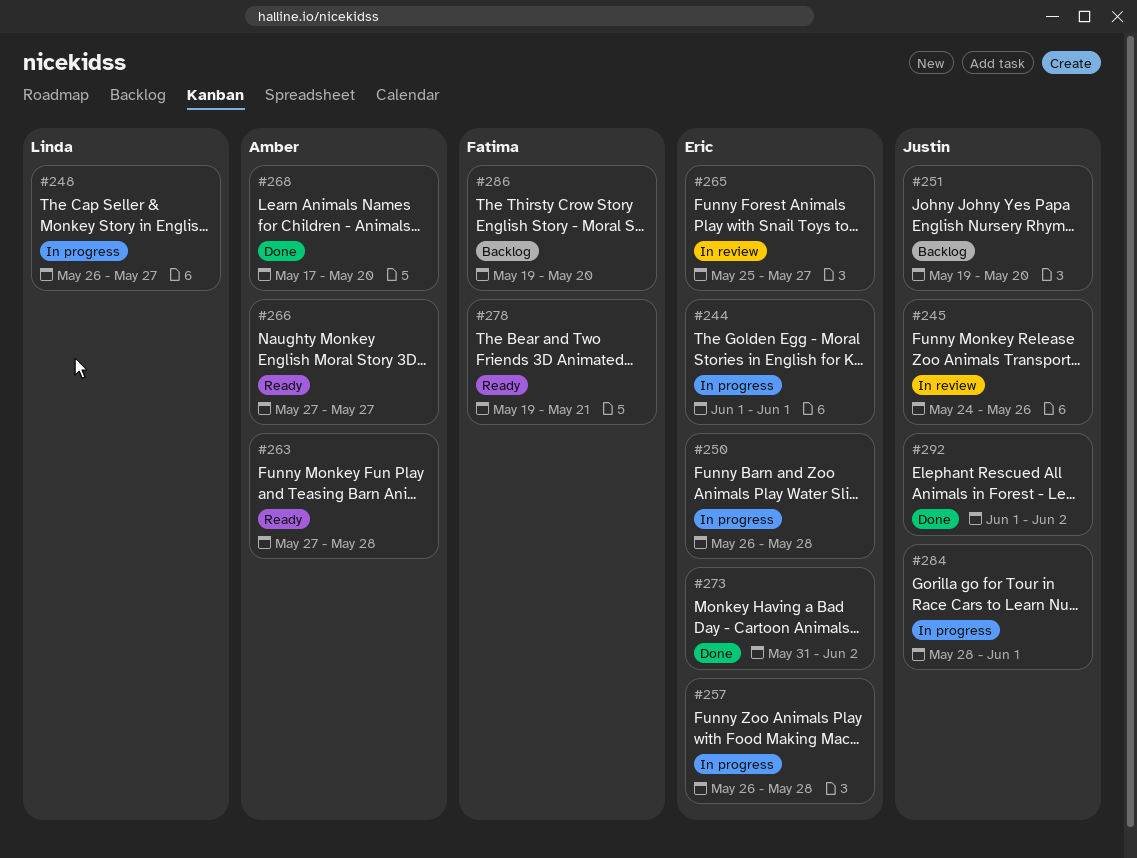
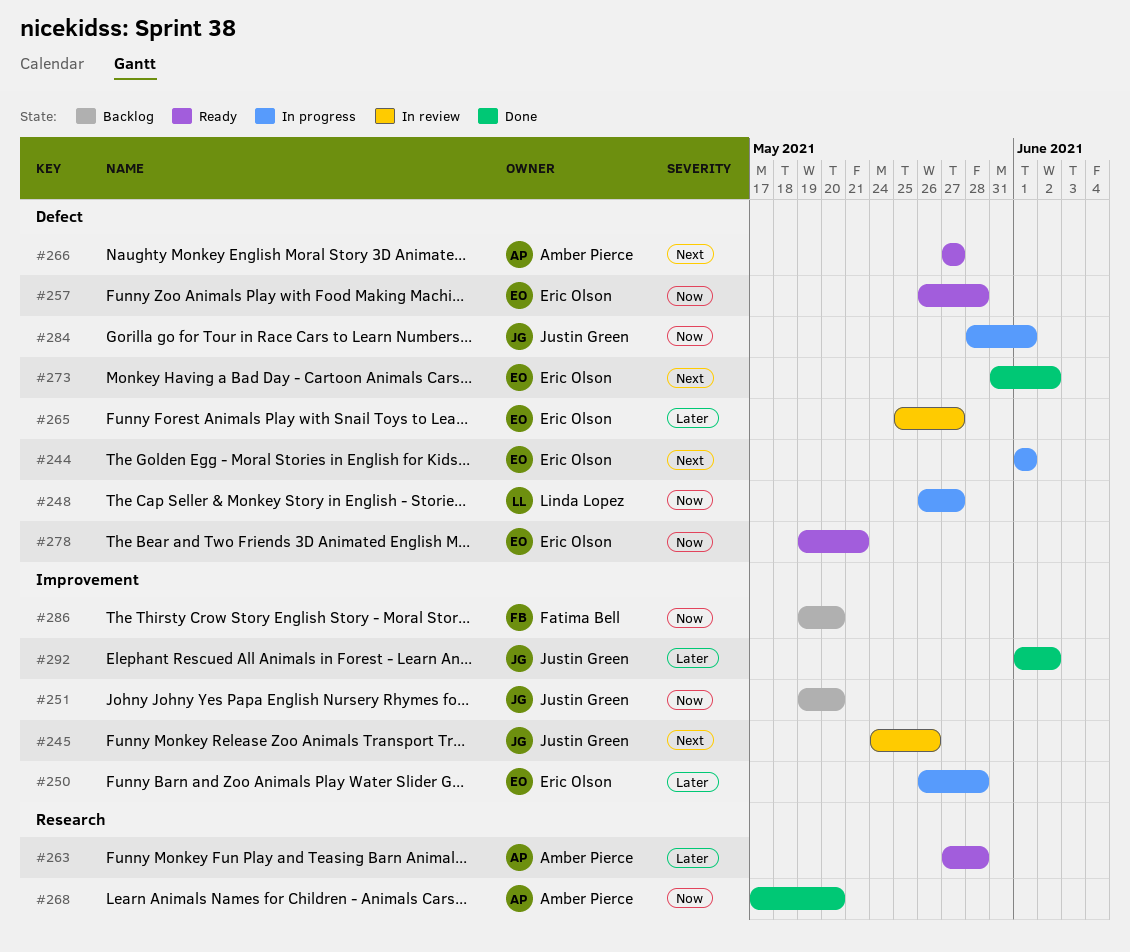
#257, status: In progress -> Ready
#278, owner: Fatima Bell -> Eric Olson

